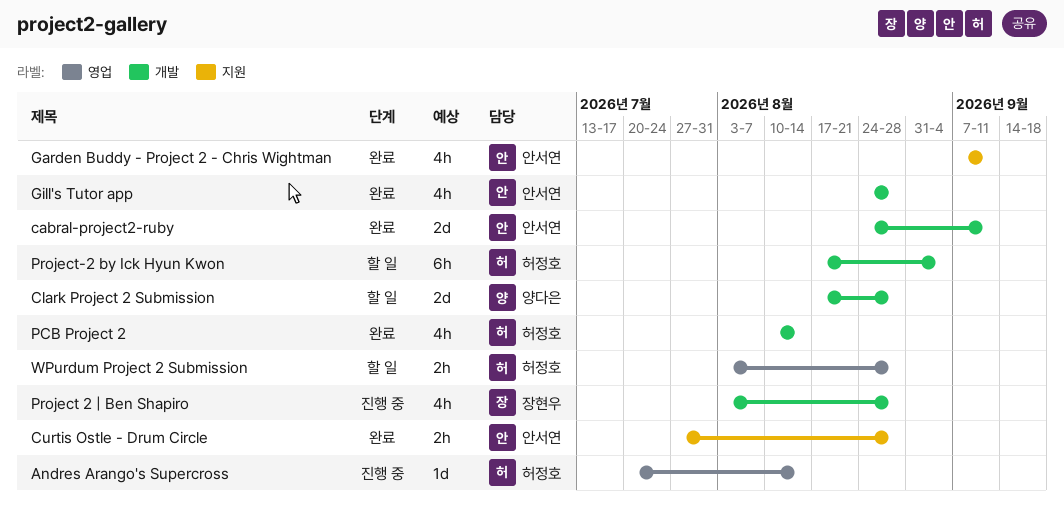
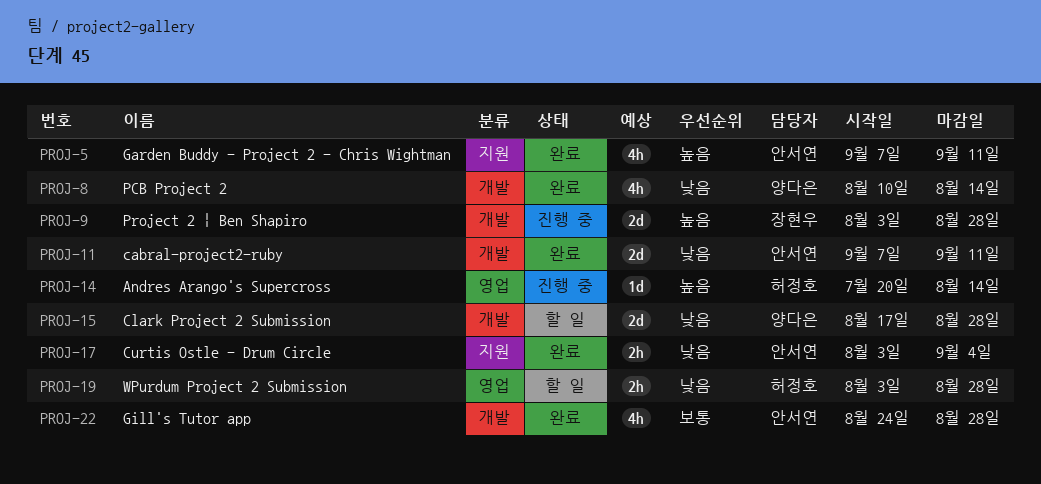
cabral-project2-ruby, start: Aug 24 -> Sep 7
Curtis Ostle - Drum Circle, start: Jul 27 -> Aug 3
Curtis Ostle - Drum Circle, due: Aug 28 -> Sep 4
PCB Project 2, owner: 허정호 -> 양다은
Project 2 | Ben Shapiro, estimate: 4h -> 2d
Project-2 by Ick Hyun Kwon: present -> none

